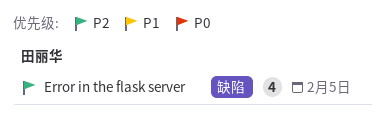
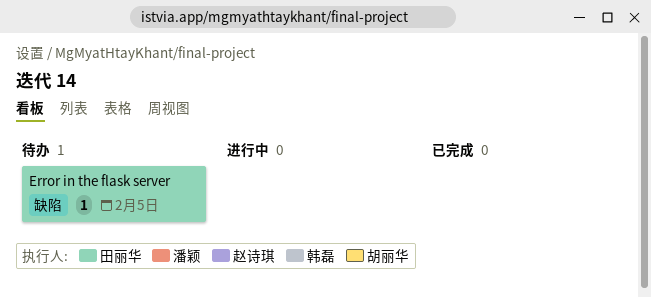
Error in the flask server, estimate: 4 -> 1

